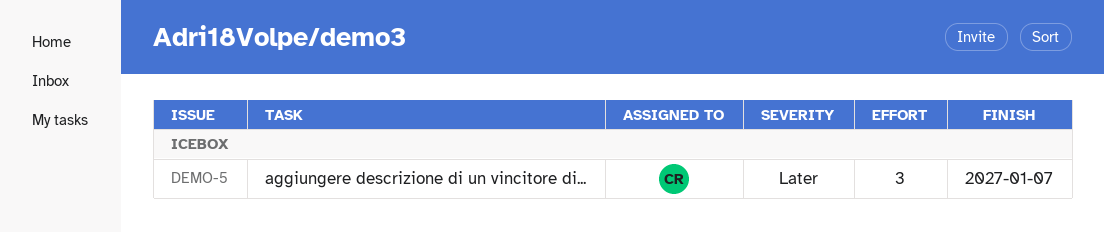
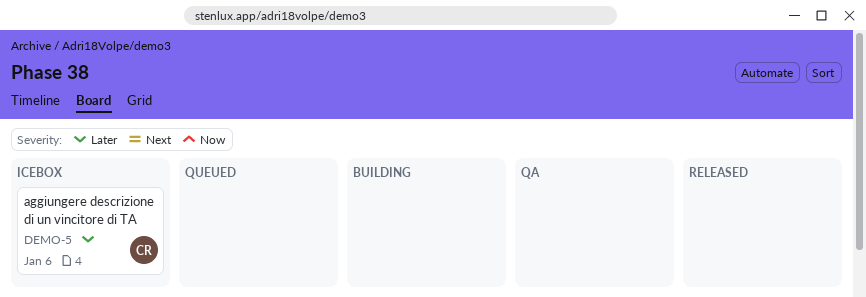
DEMO-5, due: Jan 7 -> Jan 6

